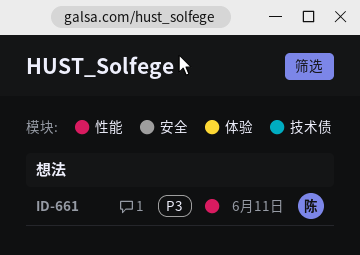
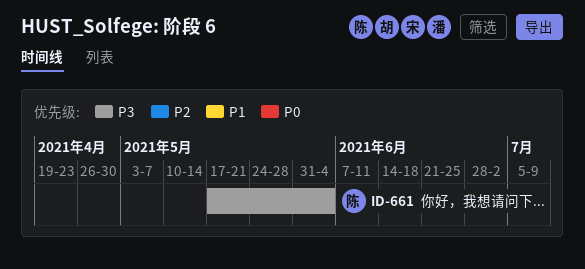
ID-661, due: Jun 11 -> Jun 4

